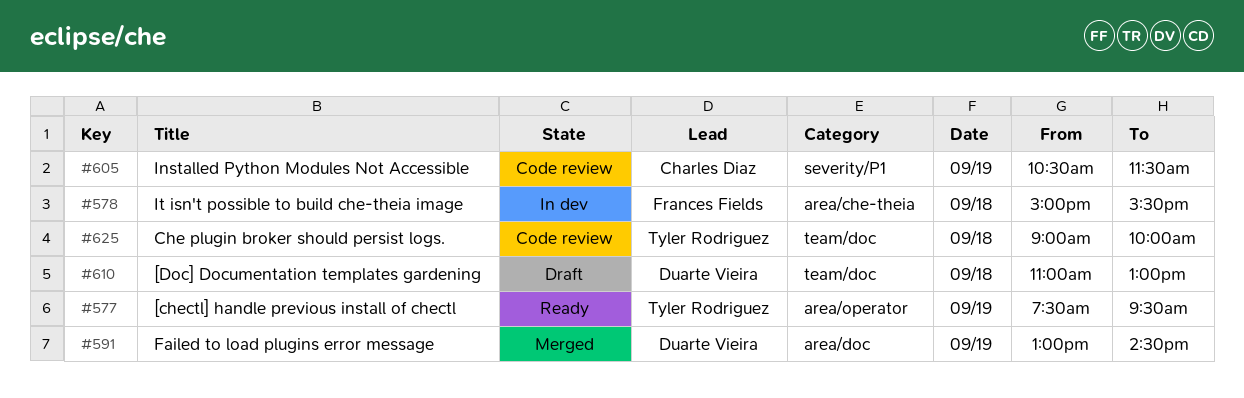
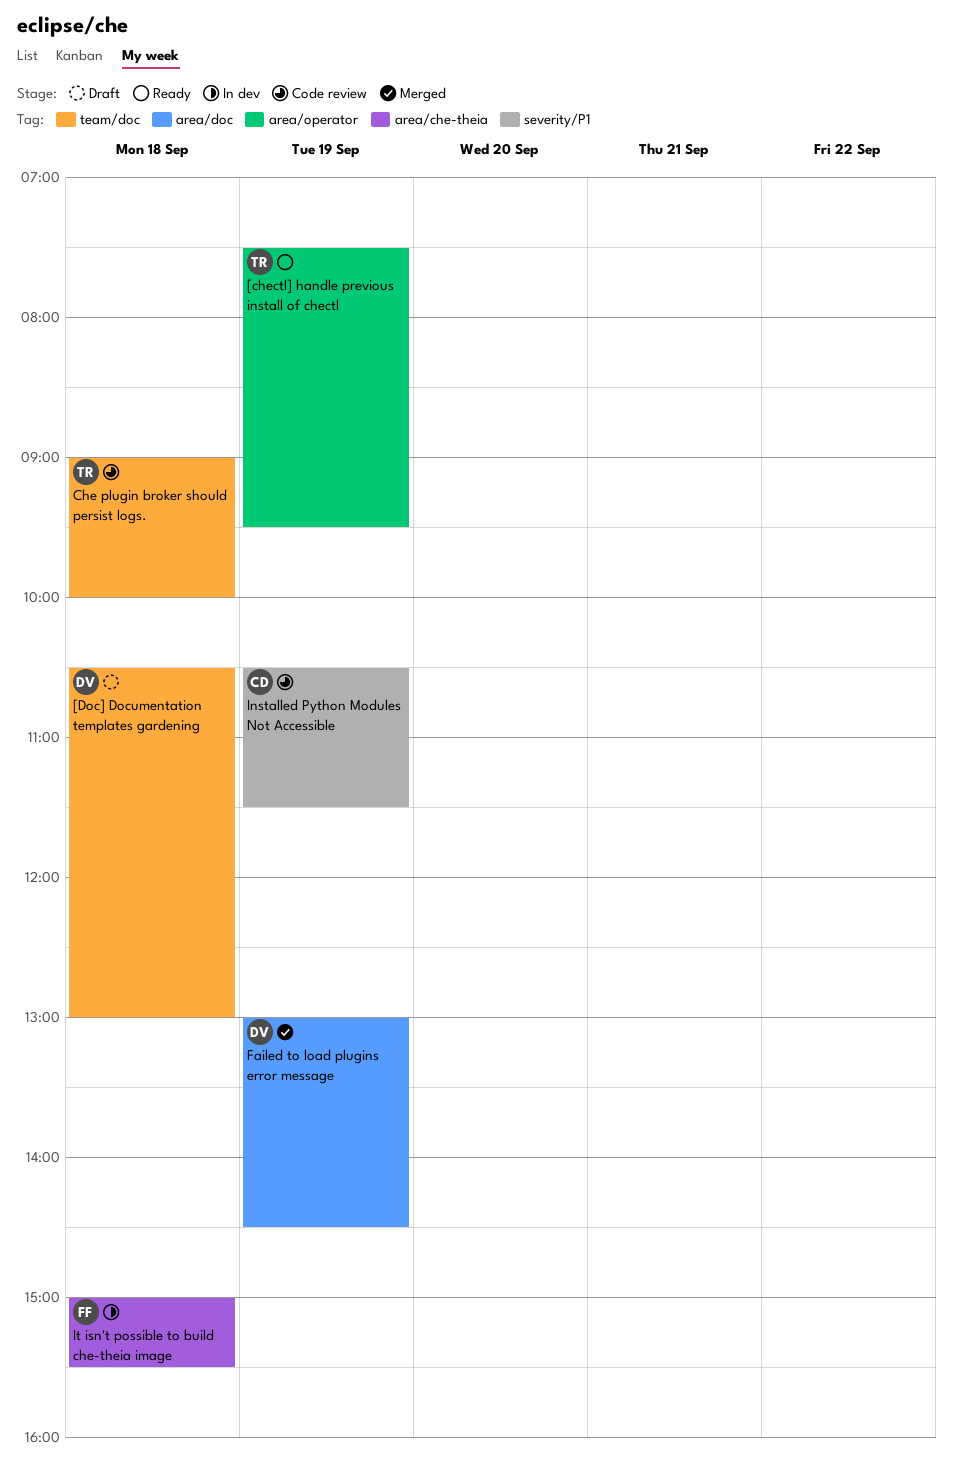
[Doc] Documentation templates gardening, begins: 11:00 -> 10:30

